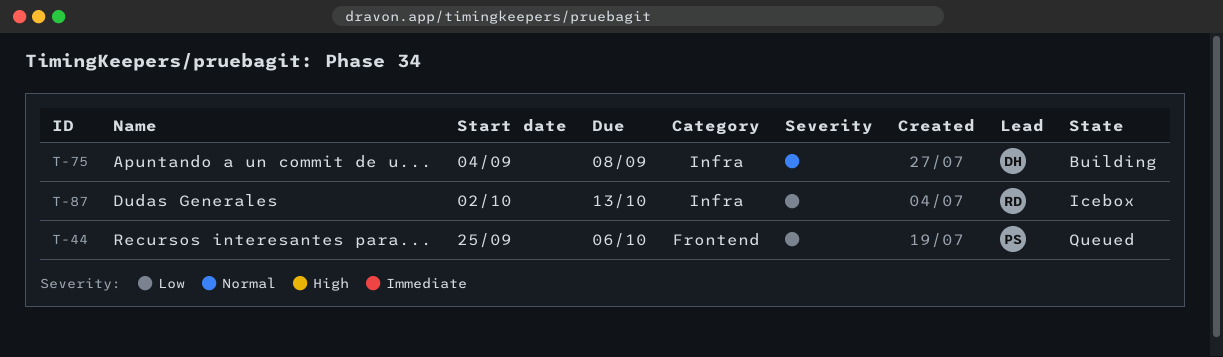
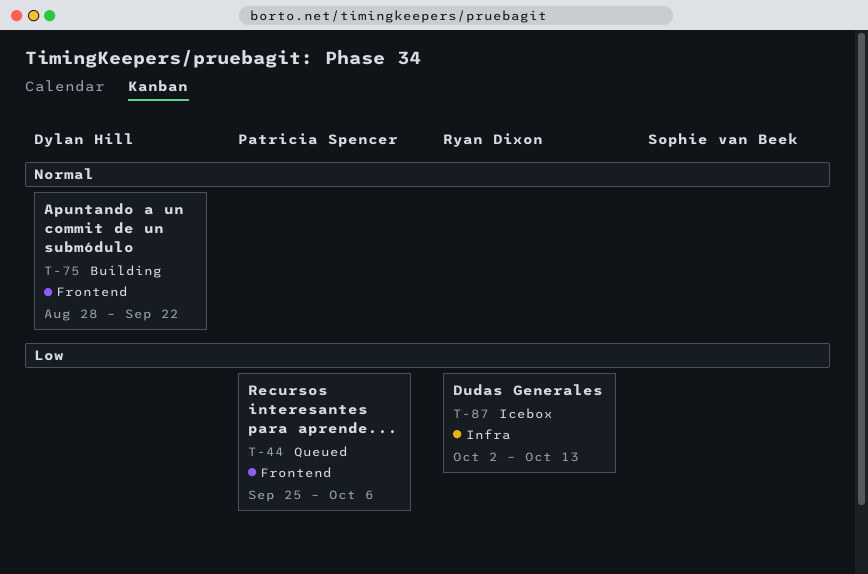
T-75, label: Infra -> Frontend
T-75, start: Sep 4 -> Aug 28
T-75, due: Sep 8 -> Sep 22

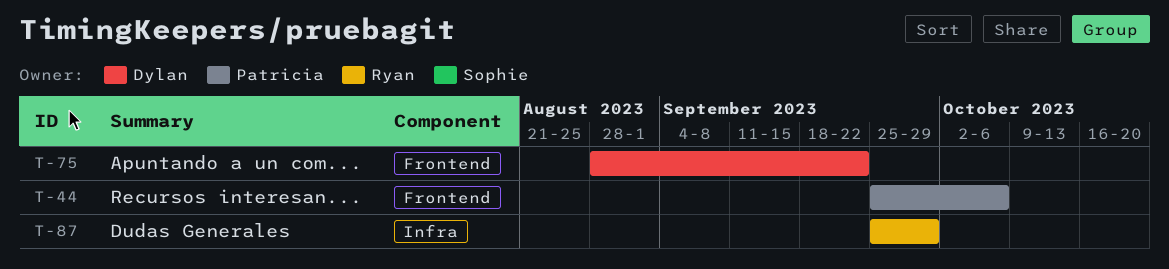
T-87, start: Oct 2 -> Sep 25
T-87, due: Oct 13 -> Sep 29

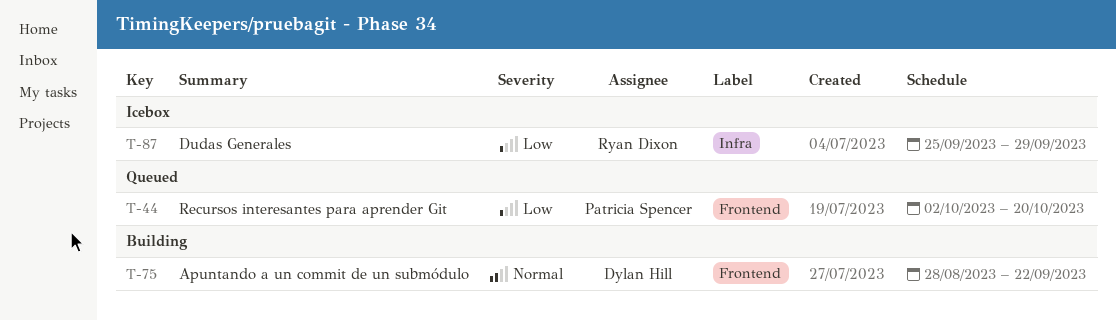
T-44, start: Sep 25 -> Oct 2
T-44, due: Oct 6 -> Oct 20

